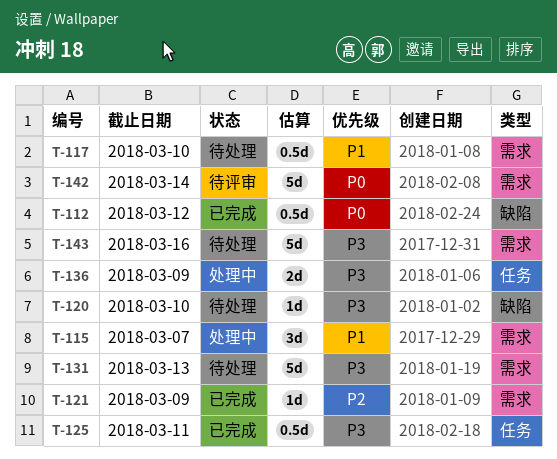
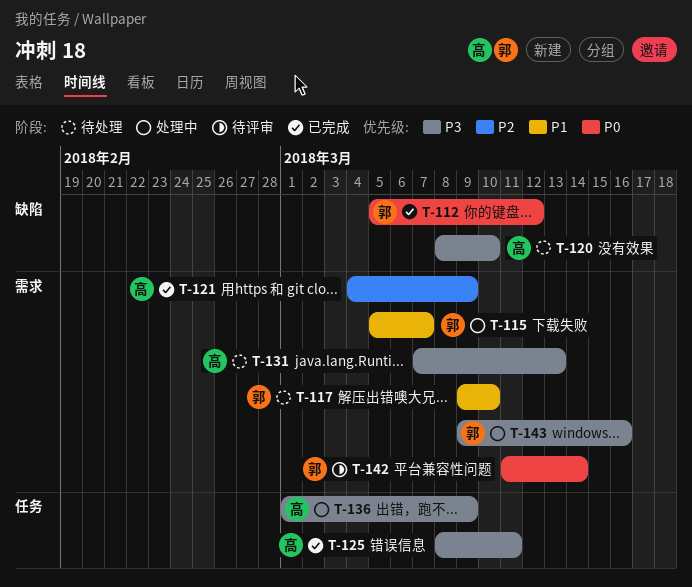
T-143, status: 待处理 -> 处理中

